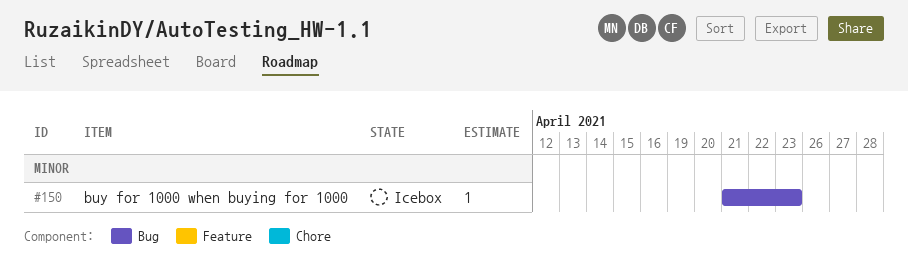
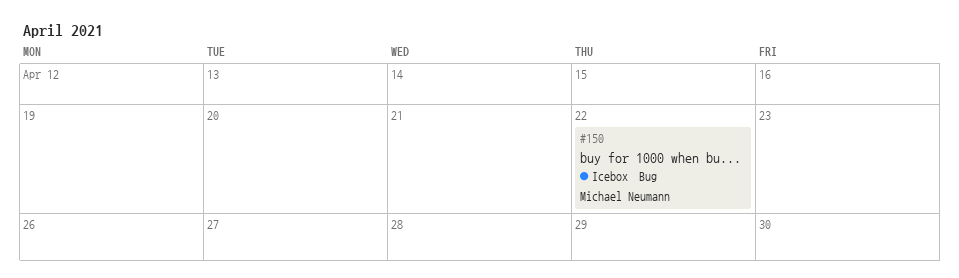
#150, due: Apr 23 -> Apr 22

